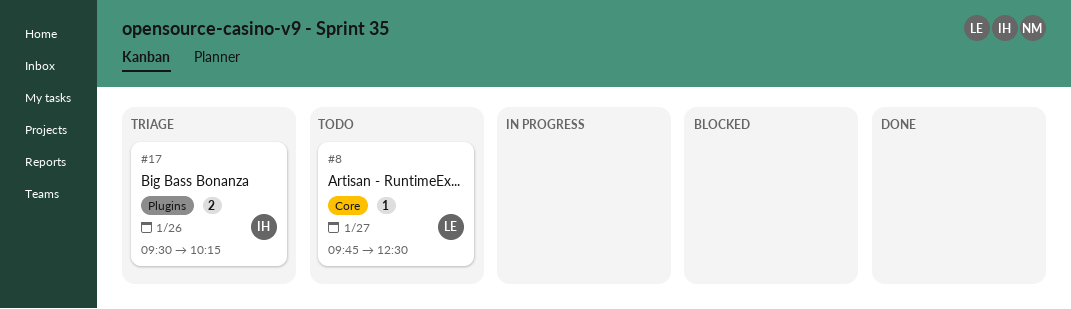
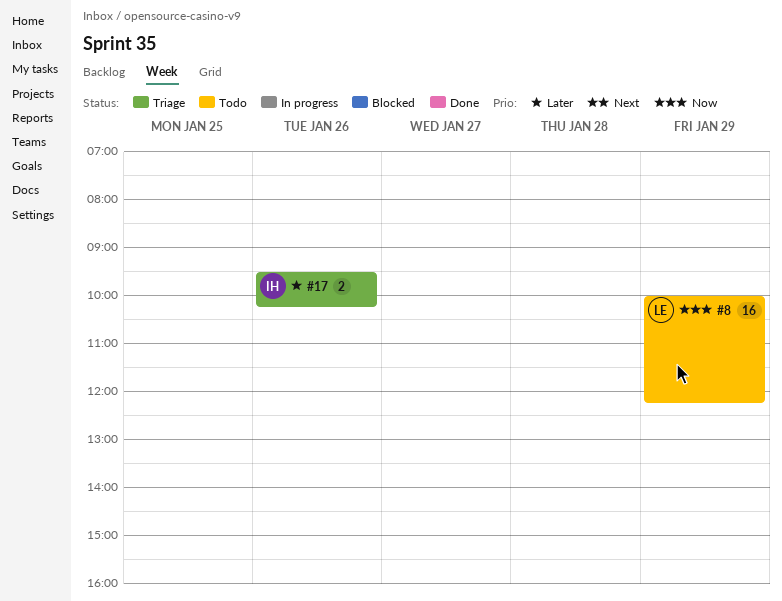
#8, estimate: 1 -> 16
#8, day: Jan 27 -> Jan 29
#8, begins: 09:45 -> 10:00
#8, ends: 12:30 -> 12:15

